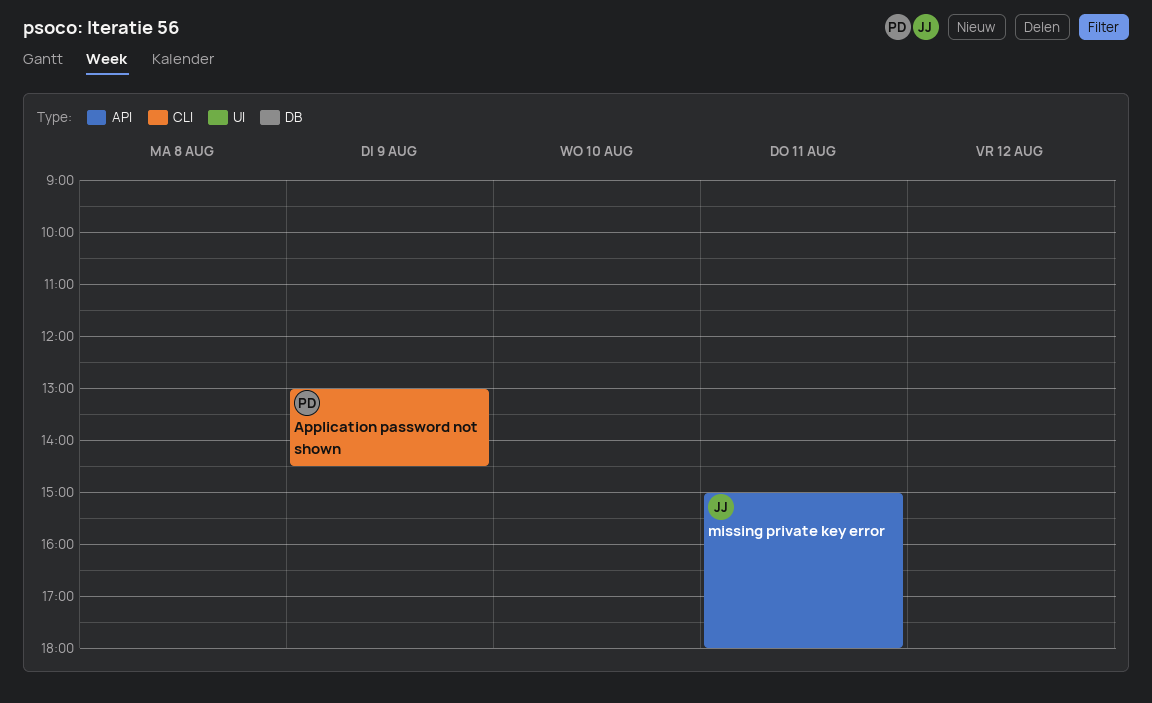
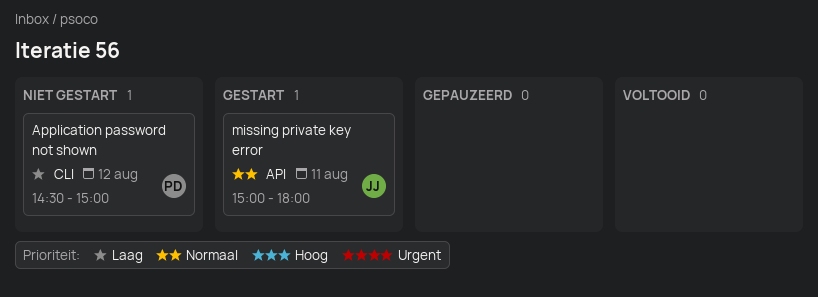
Application password not shown, day: Aug 9 -> Aug 12
Application password not shown, begins: 13:00 -> 14:30
Application password not shown, ends: 14:30 -> 15:00

